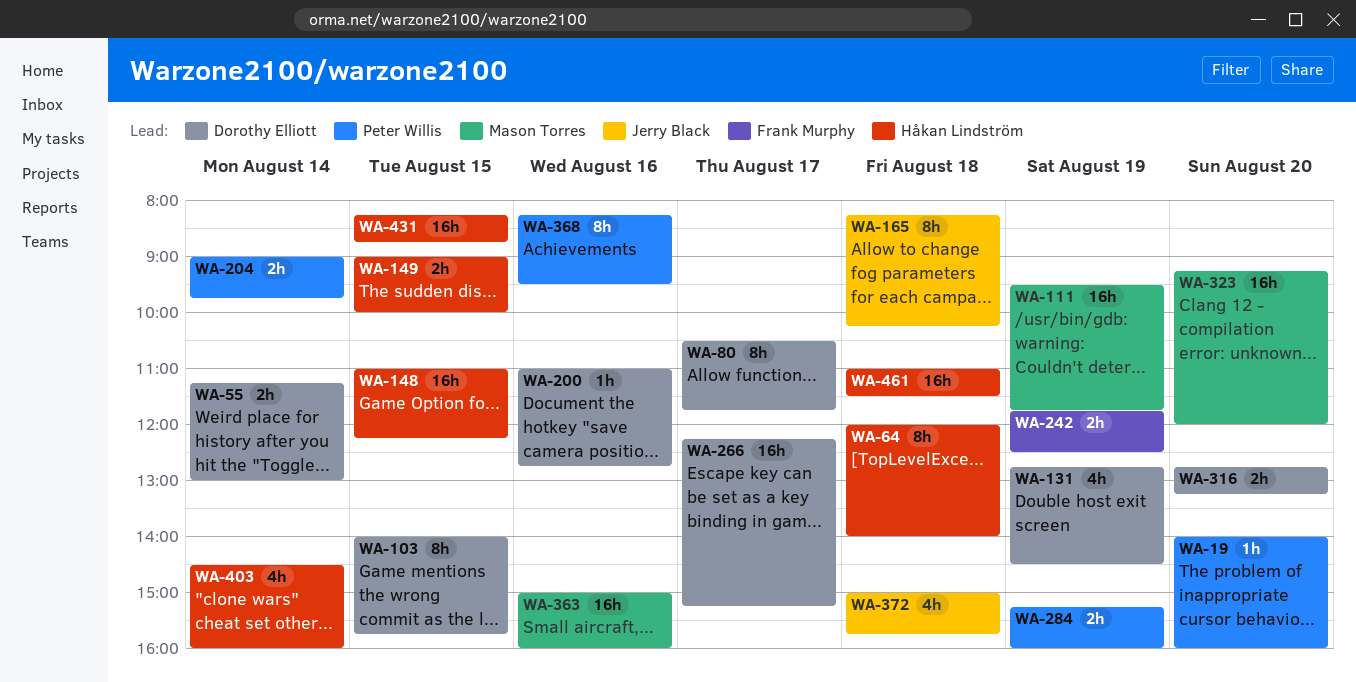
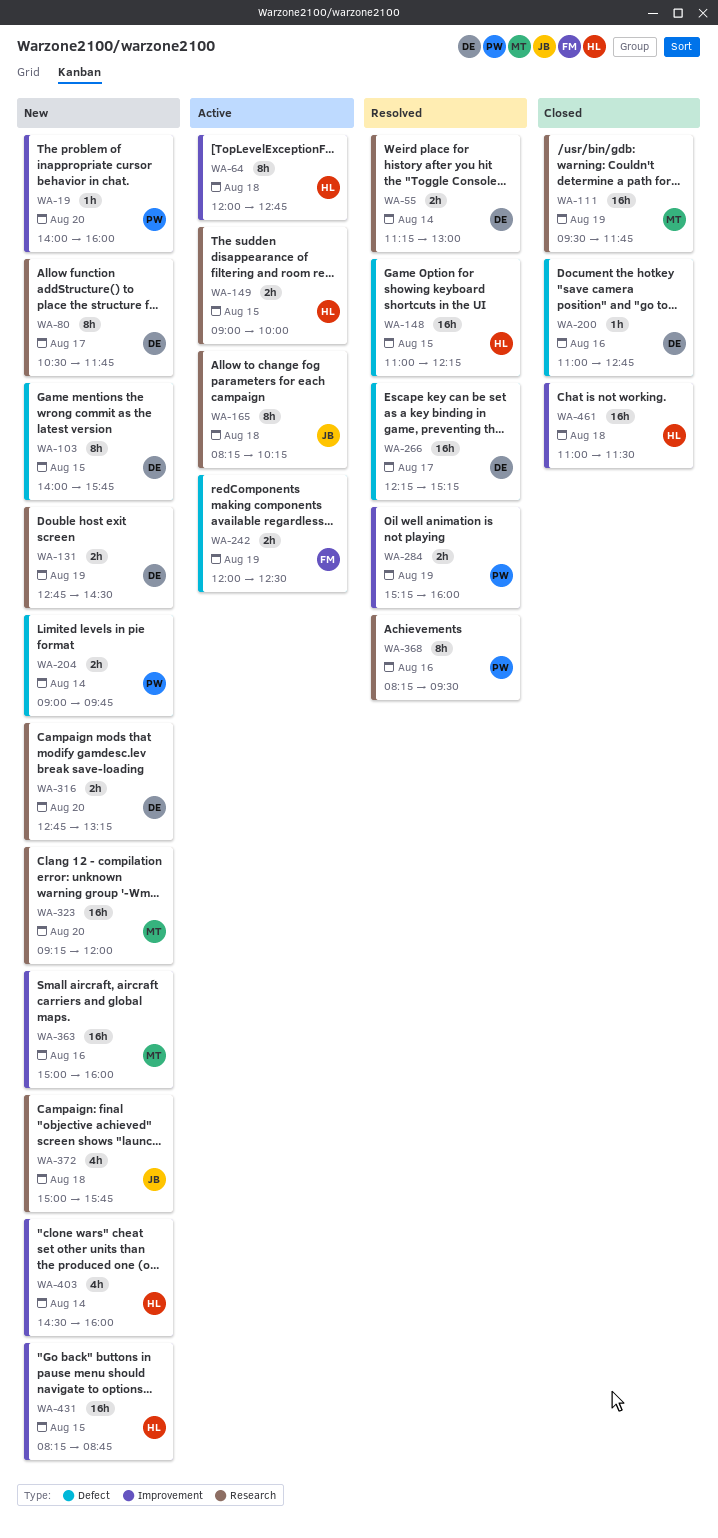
WA-64, ends: 14:00 -> 12:45
WA-131, estimate: 4h -> 2h
WA-242, begins: 11:45 -> 12:00

